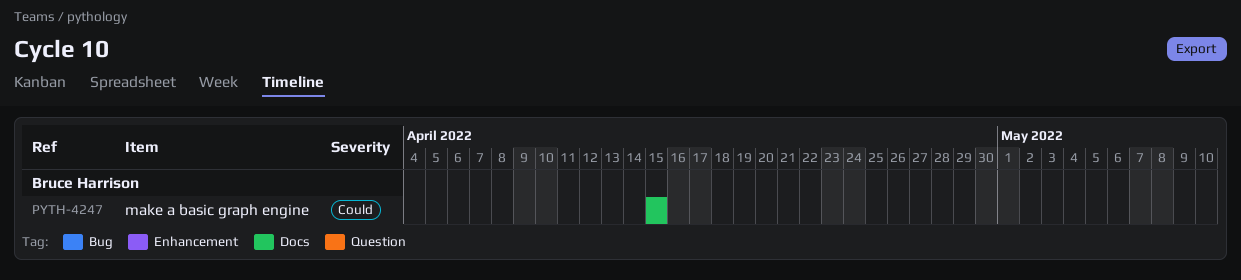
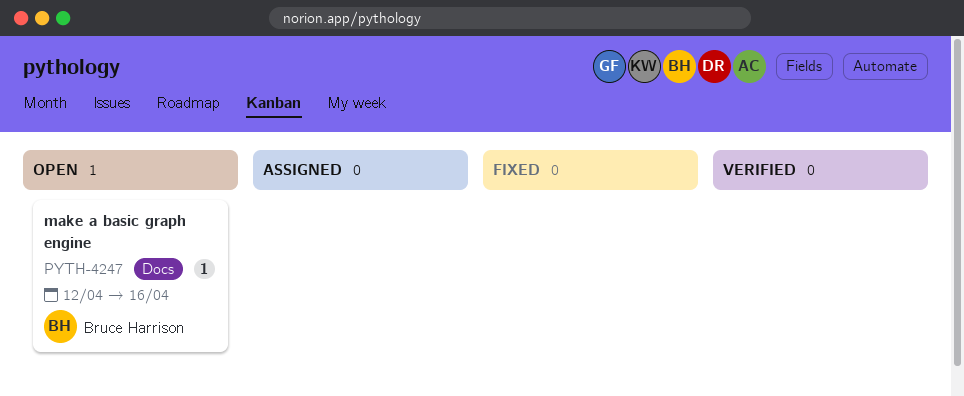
PYTH-4247, start: Apr 15 -> Apr 12
PYTH-4247, due: Apr 15 -> Apr 16

